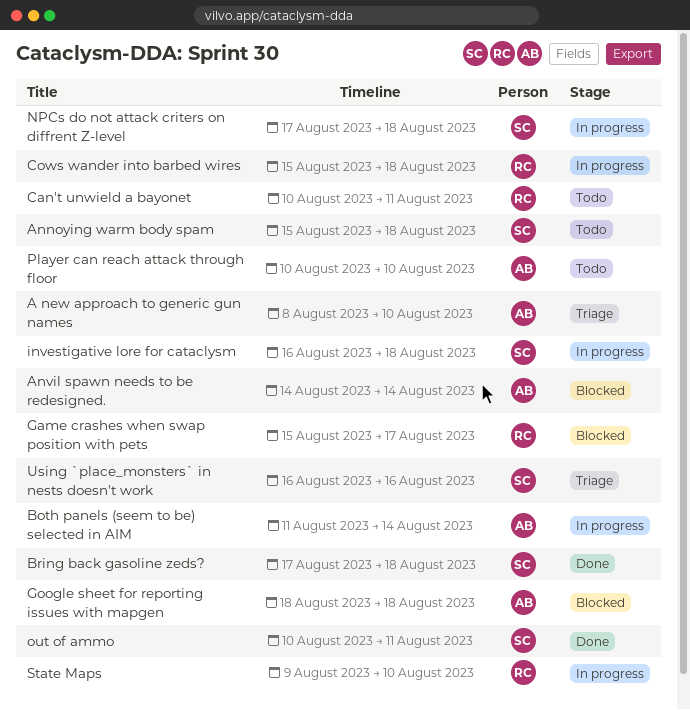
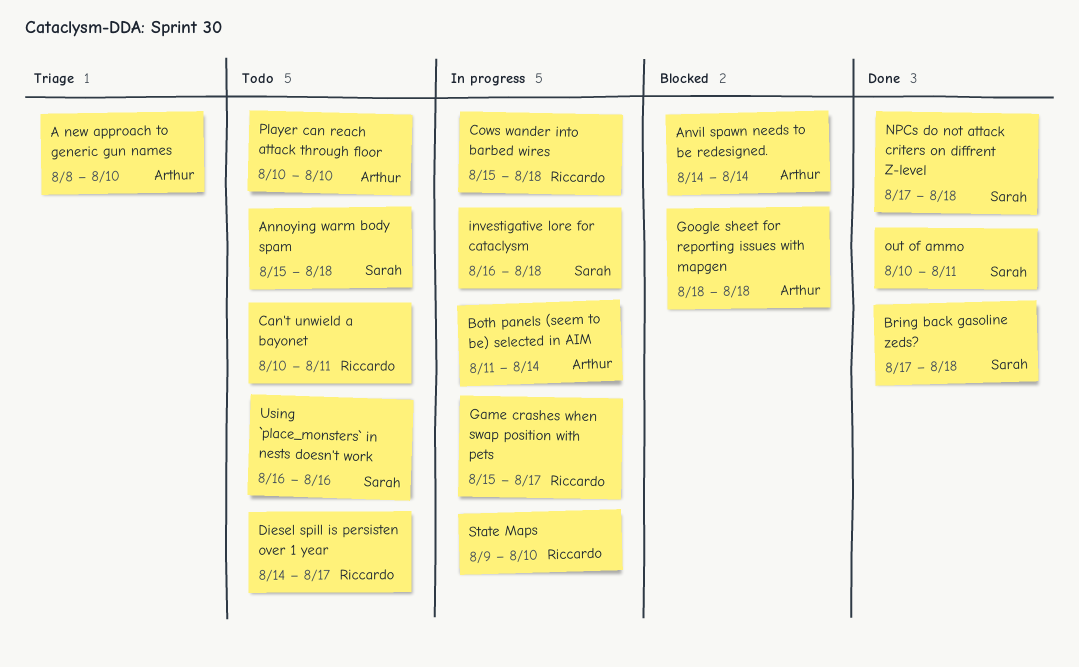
Diesel spill is persisten over 1 year: none -> present
Game crashes when swap position with pets, status: Blocked -> In progress
NPCs do not attack criters on diffrent Z-level, status: In progress -> Done
Using `place_monsters` in nests doesn't work, status: Triage -> Todo

